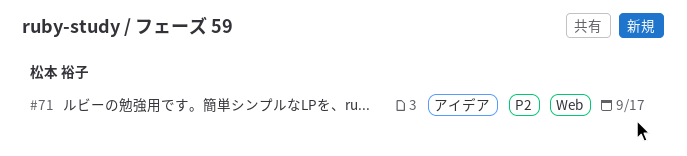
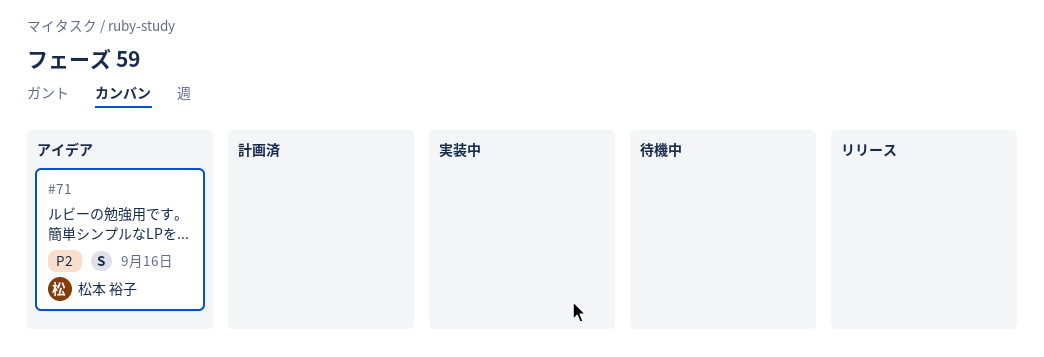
#71, due: Sep 17 -> Sep 16

